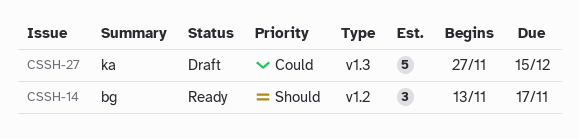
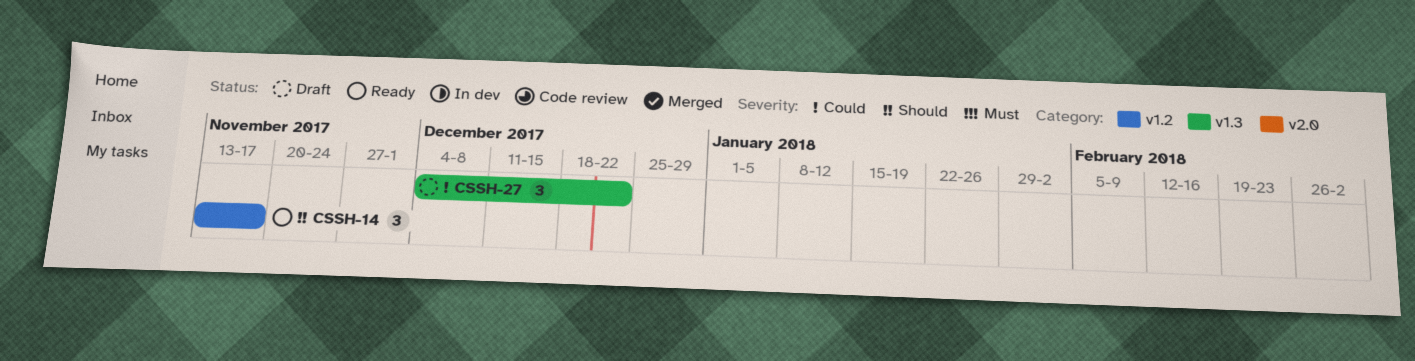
CSSH-27, estimate: 5 -> 3
CSSH-27, start: Nov 27 -> Dec 4
CSSH-27, due: Dec 15 -> Dec 22

